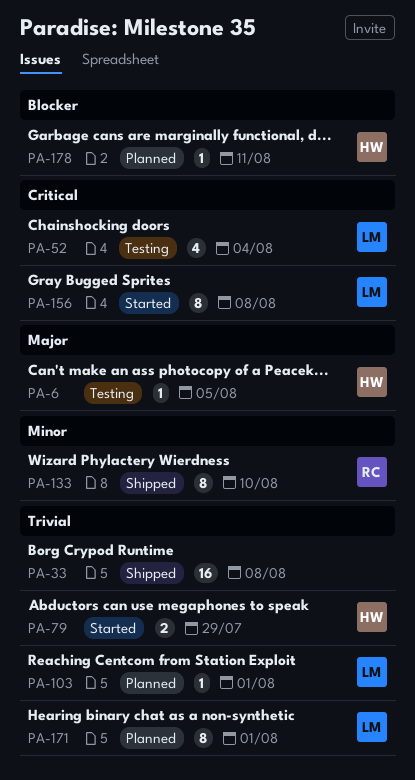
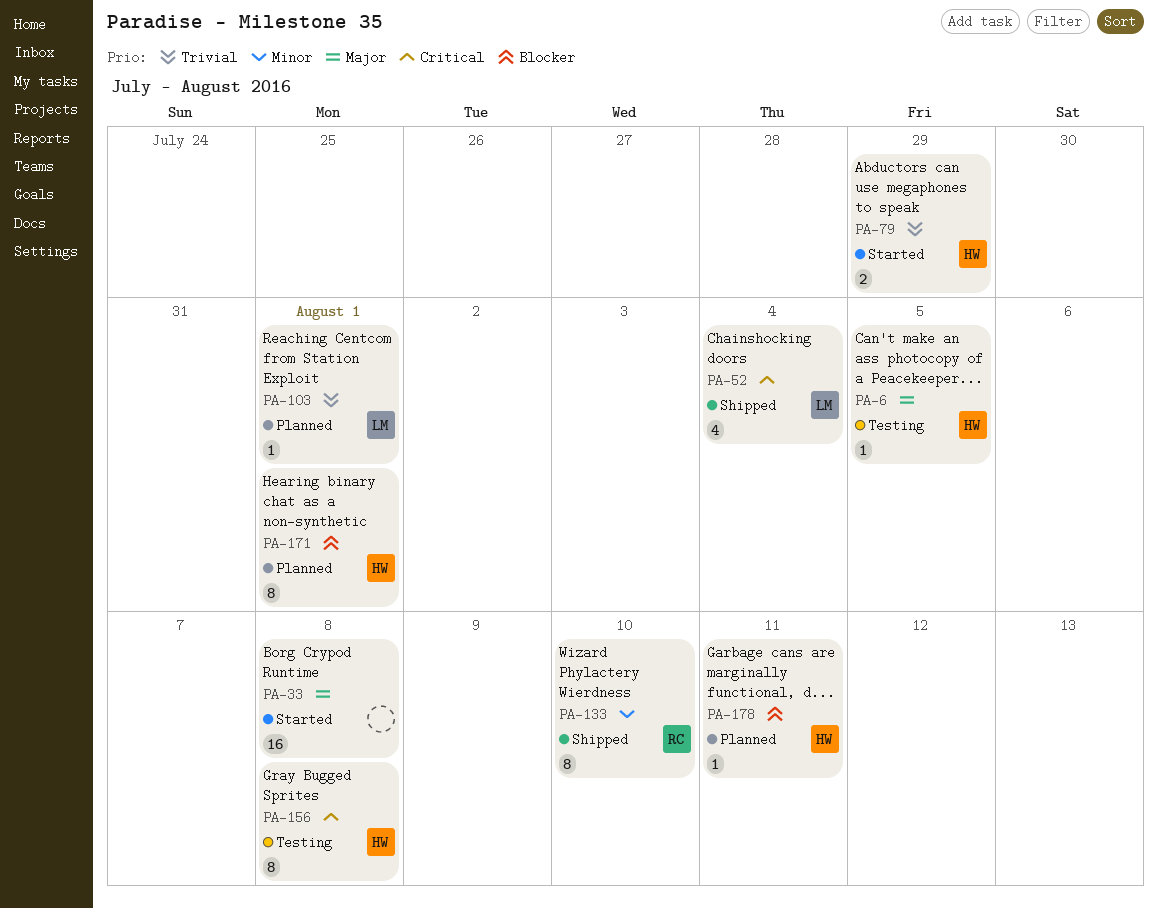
PA-33, status: Shipped -> Started
PA-33, priority: Trivial -> Major
PA-52, status: Testing -> Shipped
PA-156, status: Started -> Testing
PA-156, owner: LM -> HW
PA-171, owner: LM -> HW
PA-171, priority: Trivial -> Blocker

